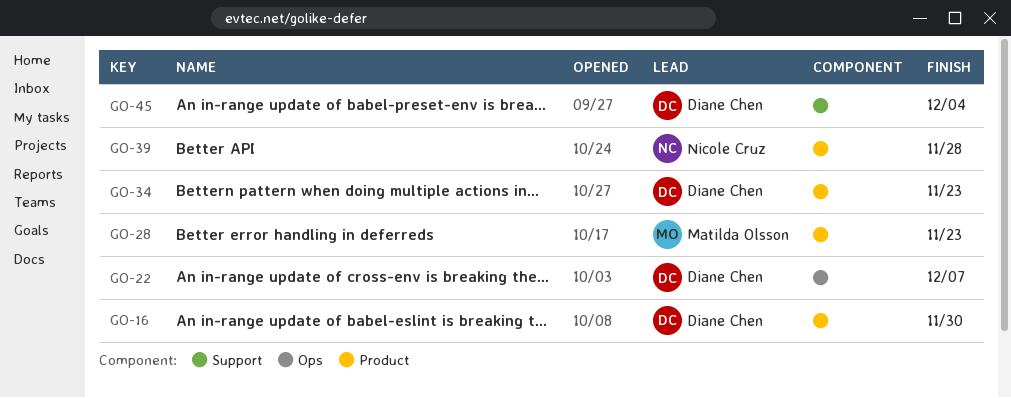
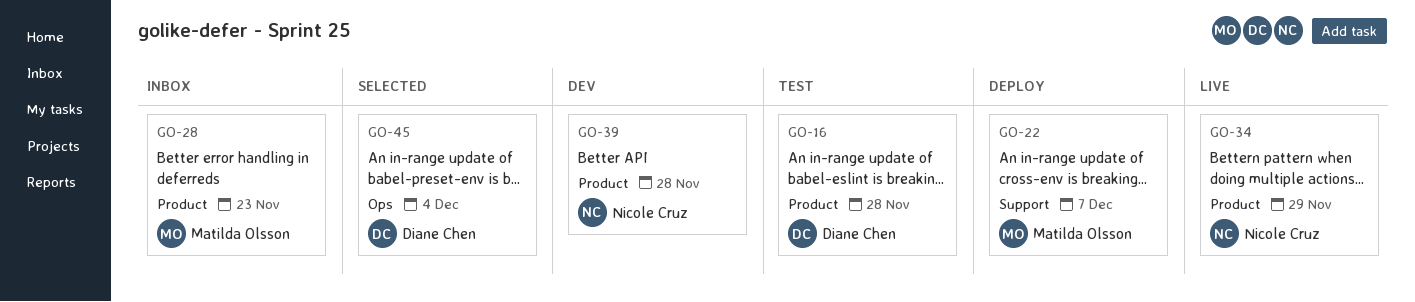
GO-16, due: Nov 30 -> Nov 28
GO-22, owner: Diane Chen -> Matilda Olsson
GO-22, label: Ops -> Support
GO-34, owner: Diane Chen -> Nicole Cruz
GO-34, due: Nov 23 -> Nov 29
GO-45, label: Support -> Ops

